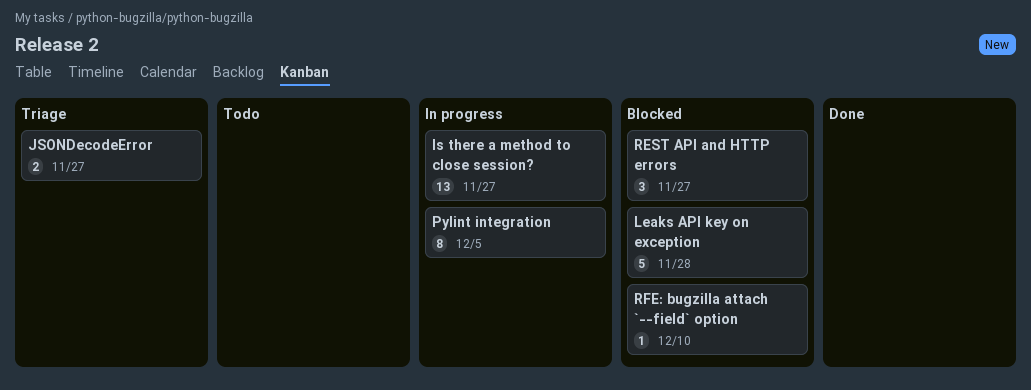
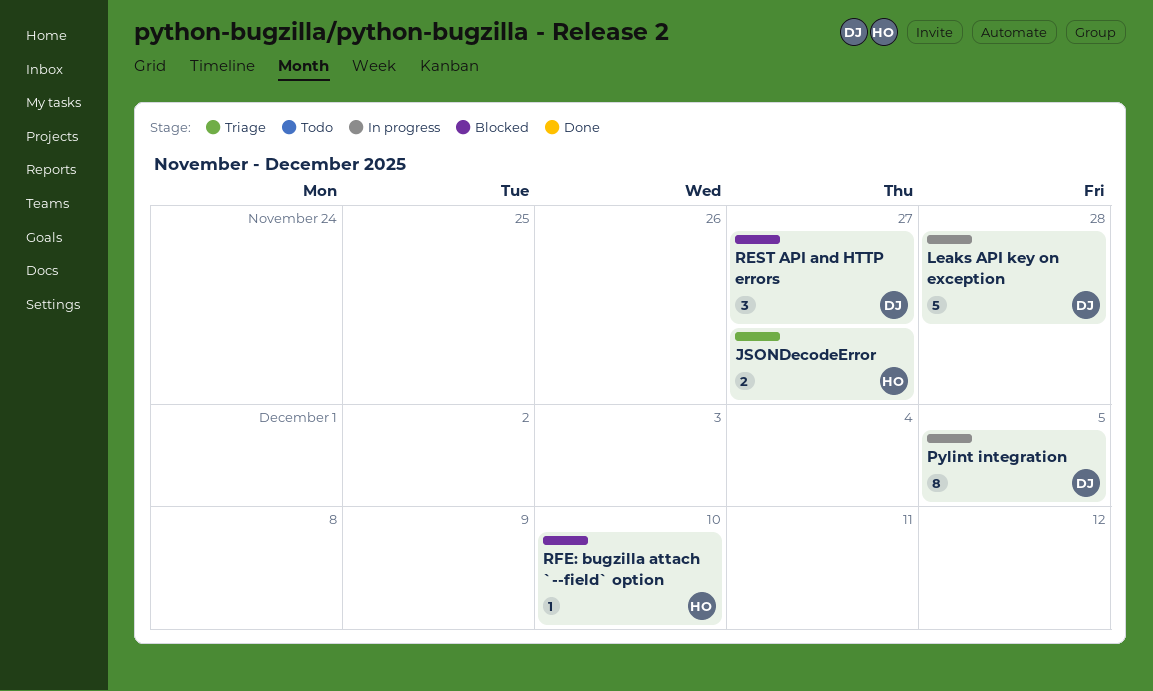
Is there a method to close session?: present -> none
Leaks API key on exception, status: Blocked -> In progress

